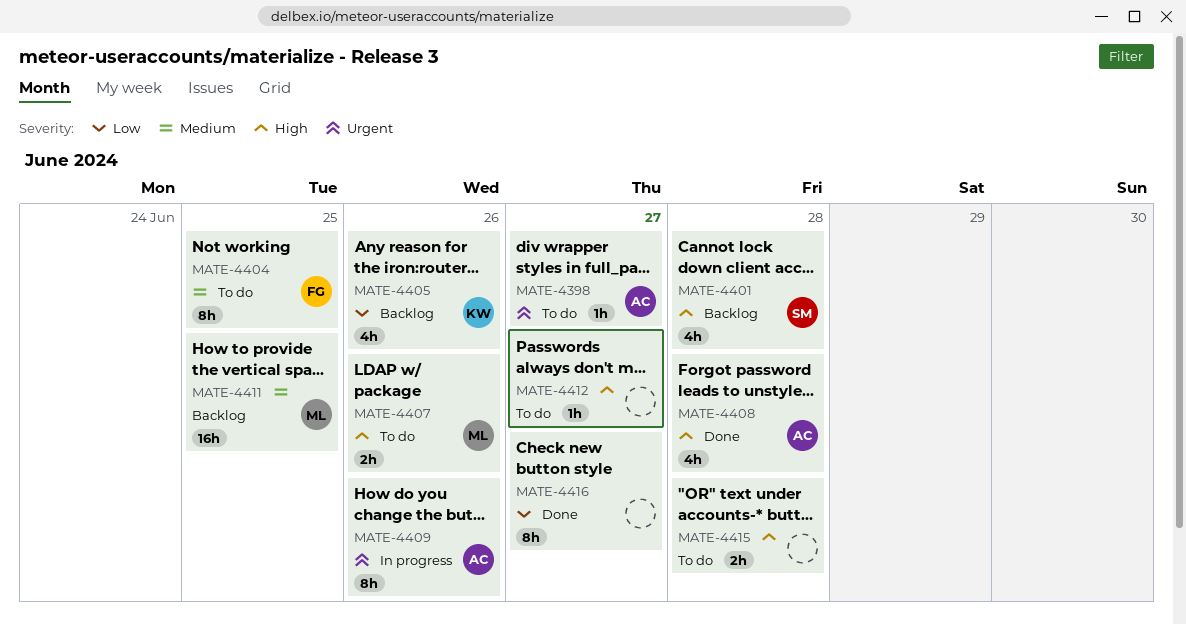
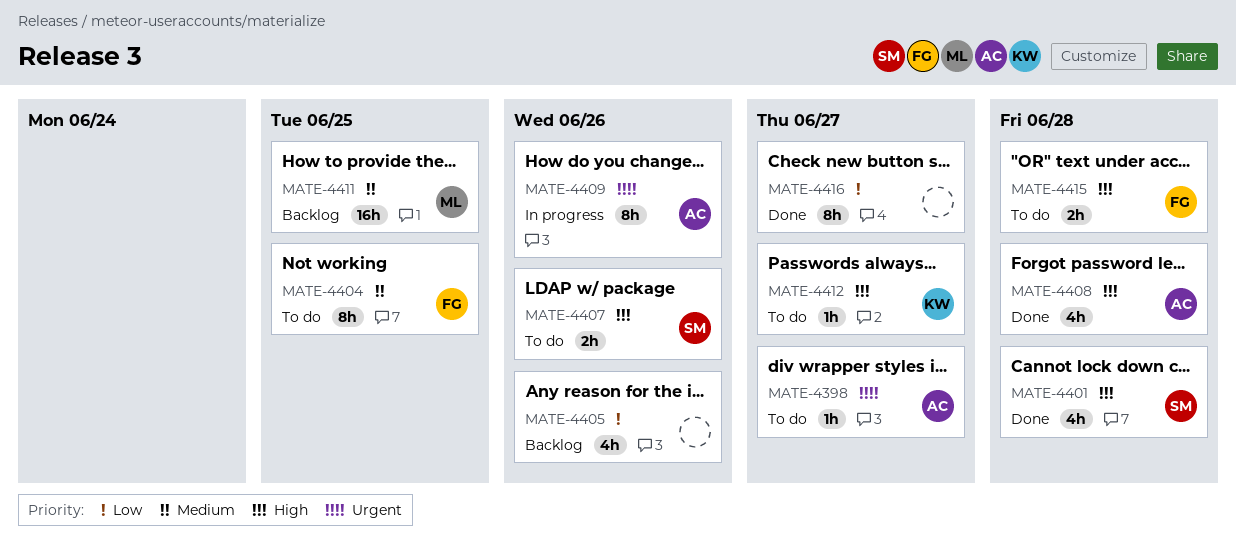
MATE-4401, status: Backlog -> Done
MATE-4405, owner: KW -> none
MATE-4407, owner: ML -> SM
MATE-4412, owner: none -> KW
MATE-4415, owner: none -> FG

